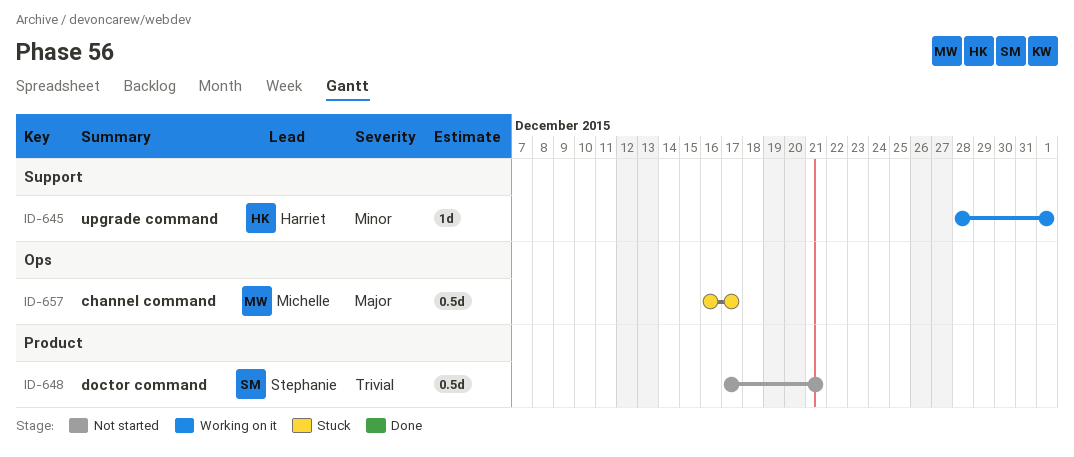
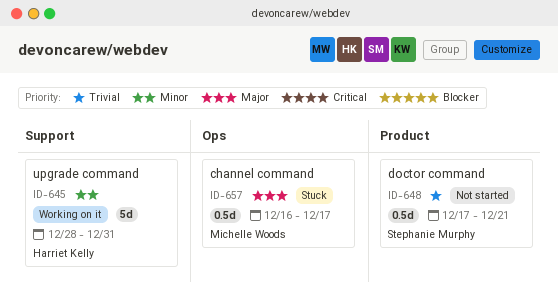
ID-645, estimate: 1d -> 5d
ID-645, due: Jan 1 -> Dec 31

